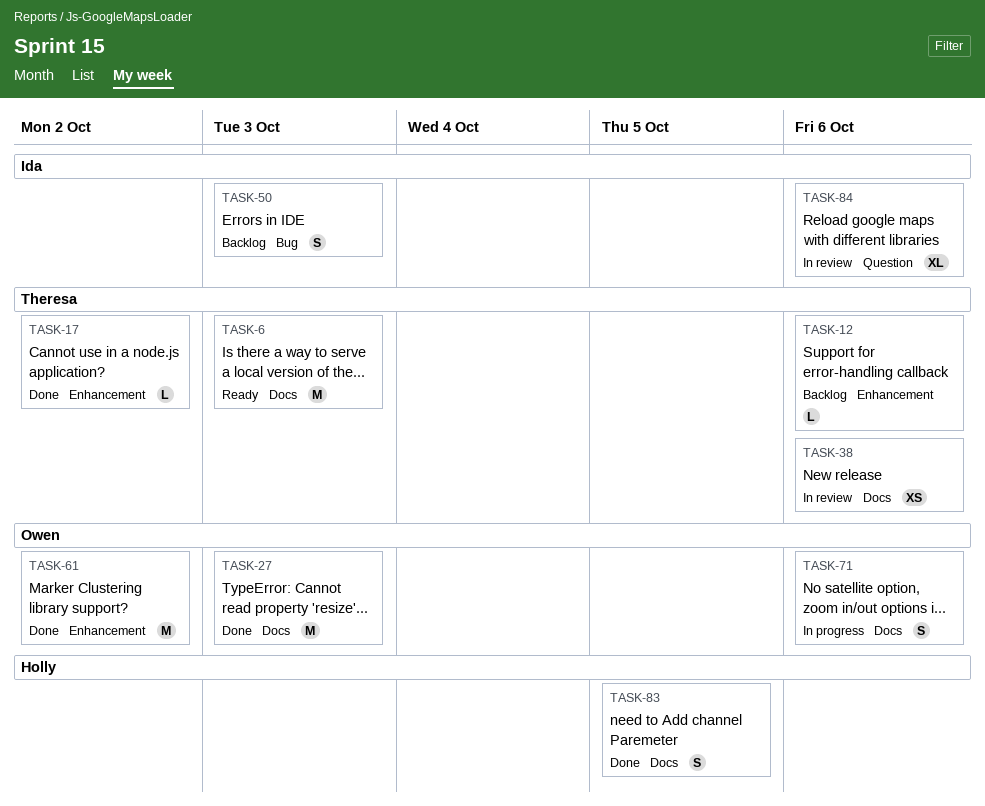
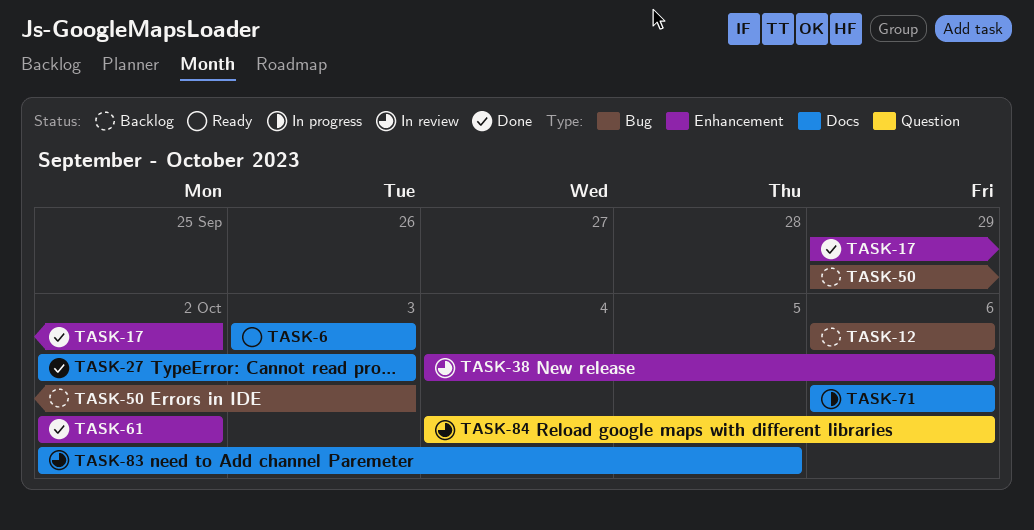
TASK-12, label: Enhancement -> Bug
TASK-38, label: Docs -> Enhancement
TASK-83, status: Done -> In review

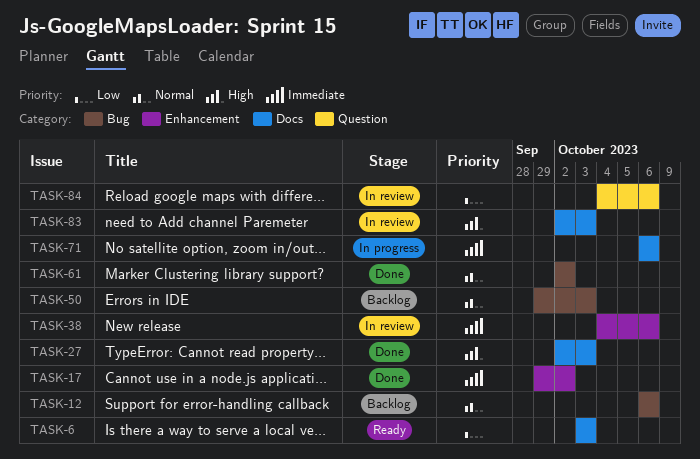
TASK-61, label: Enhancement -> Bug
TASK-83, due: Oct 5 -> Oct 3

